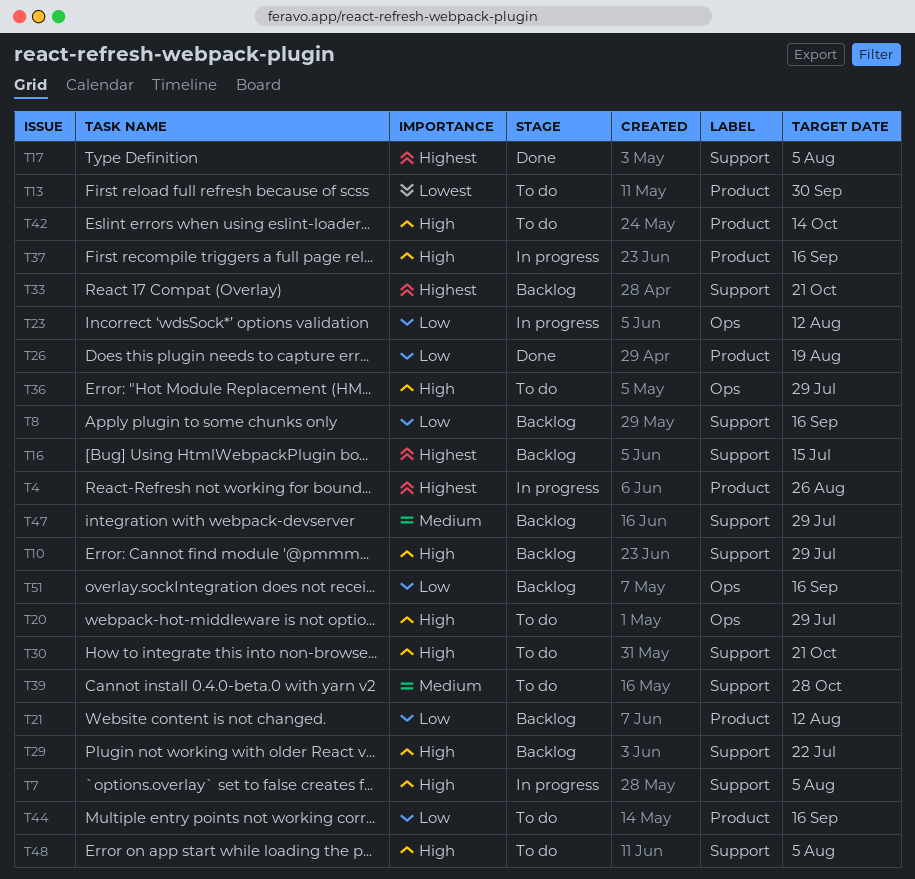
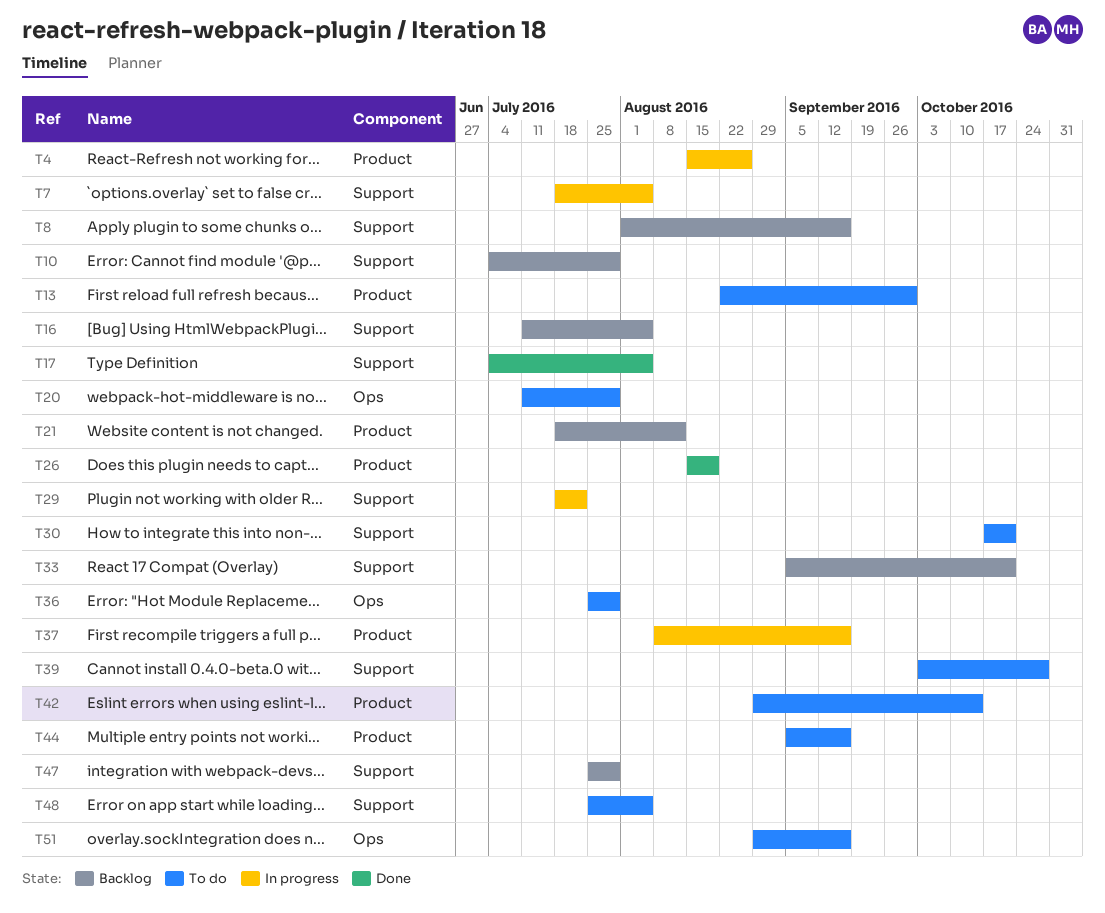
T16, due: Jul 15 -> Aug 5
T23: present -> none
T29, status: Backlog -> In progress
T51, status: Backlog -> To do

